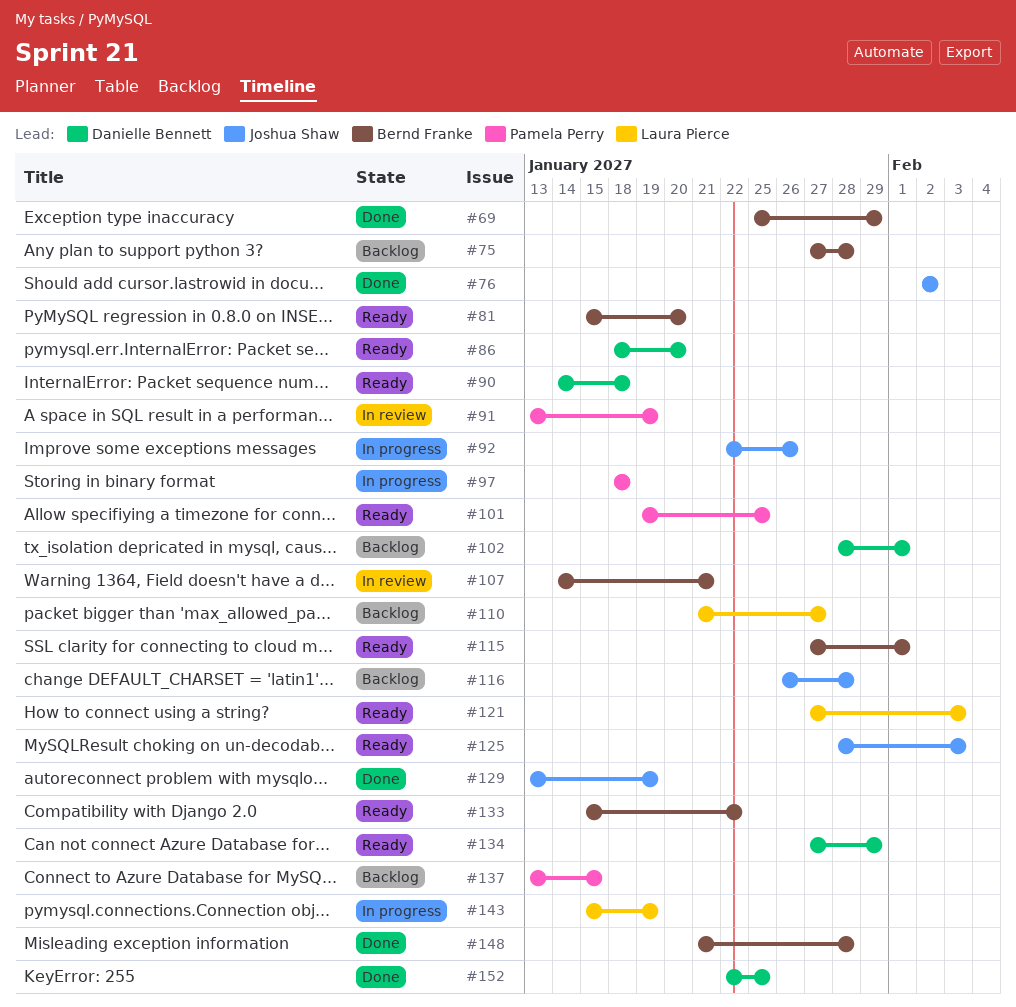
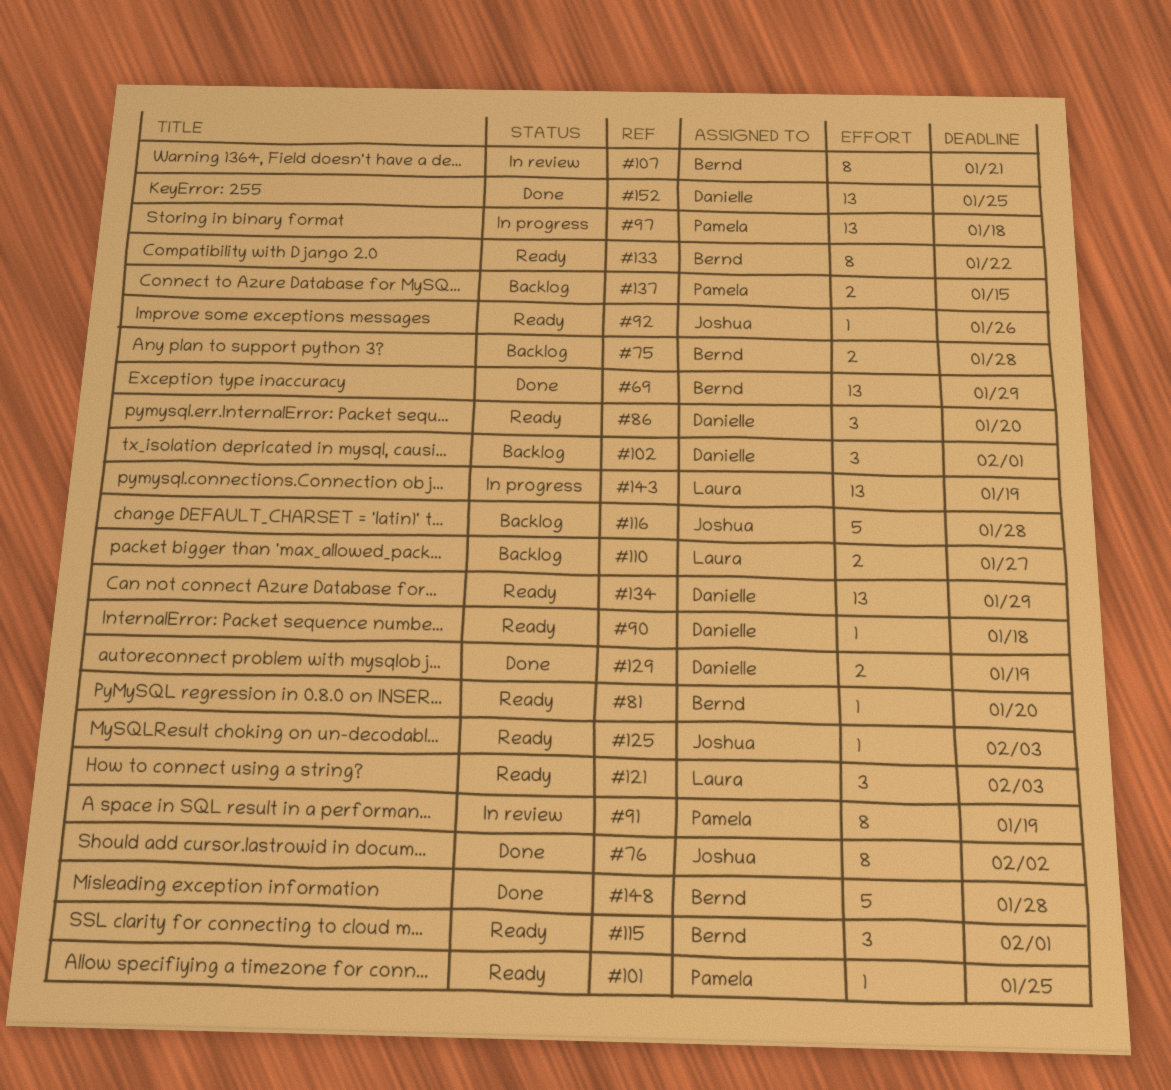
#92, status: In progress -> Ready
#129, owner: Joshua Shaw -> Danielle Bennett

